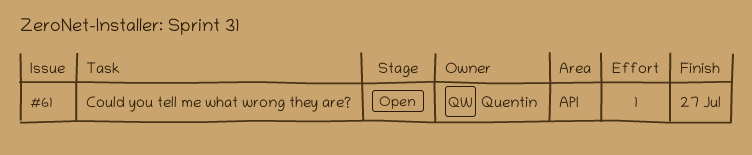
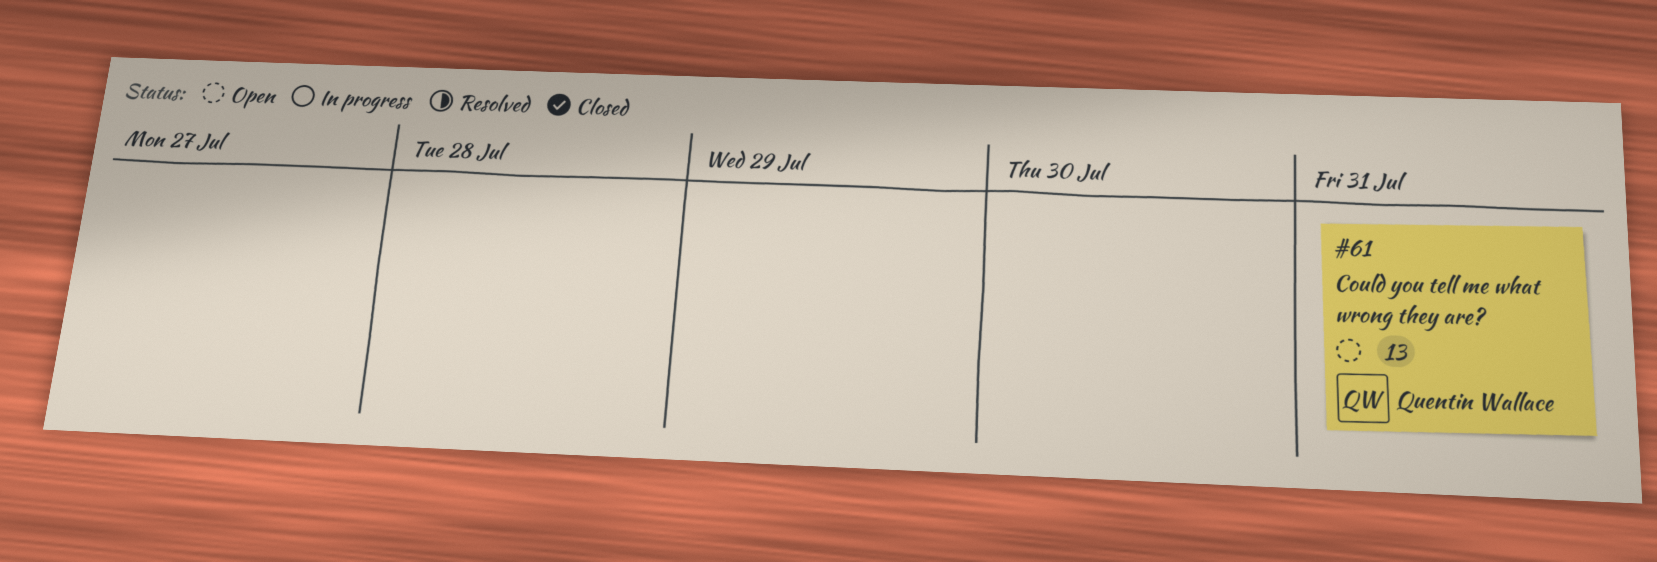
#61, estimate: 1 -> 13
#61, due: Jul 27 -> Jul 31

